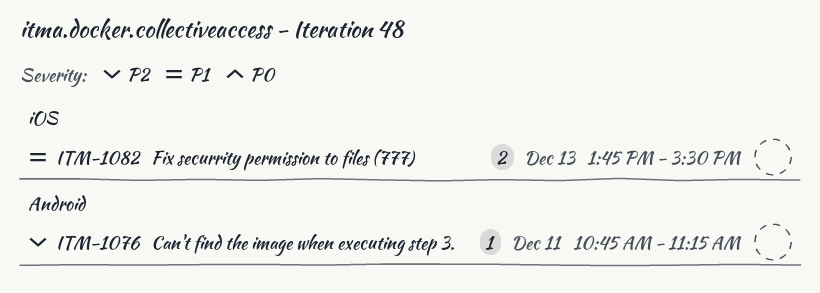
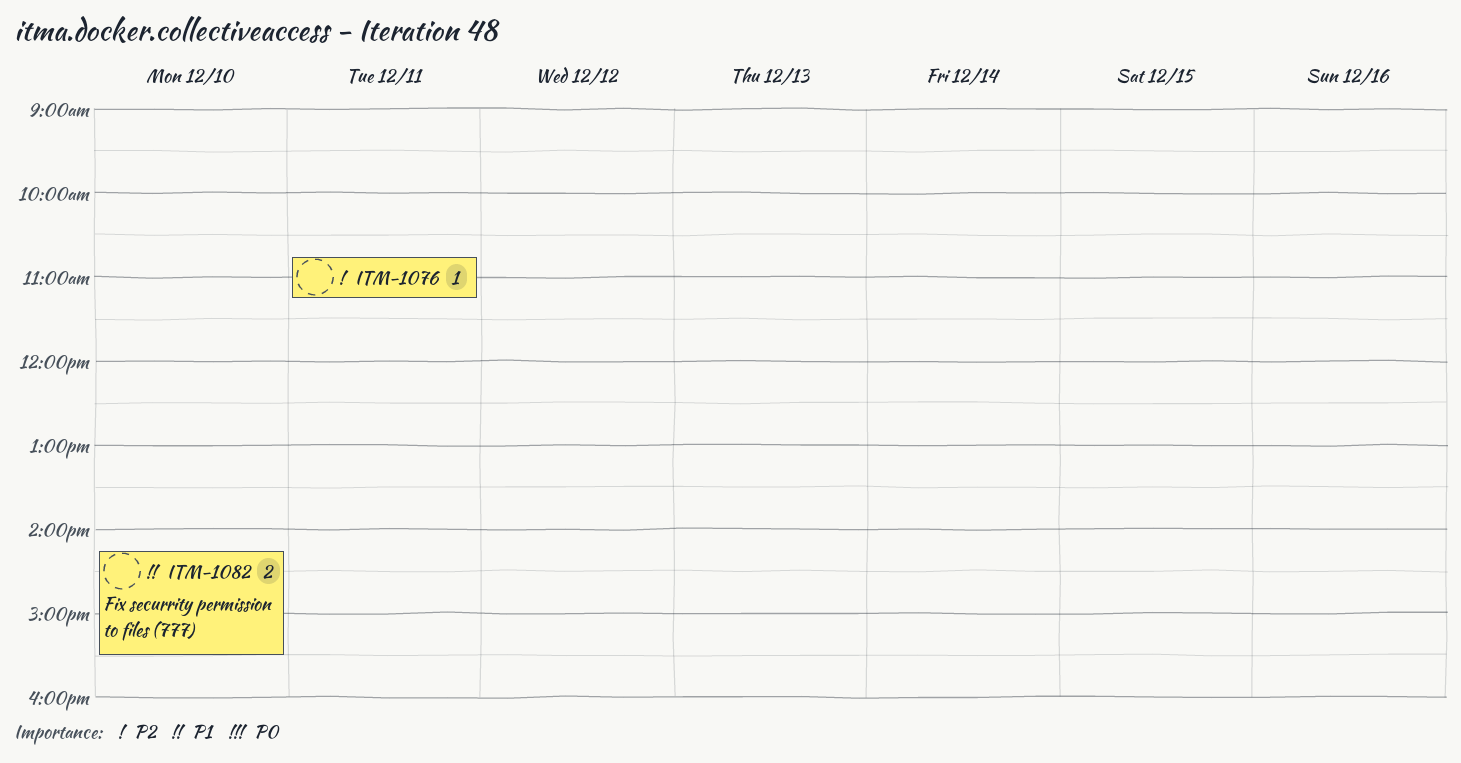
ITM-1082, day: Dec 13 -> Dec 10
ITM-1082, begins: 13:45 -> 14:15

